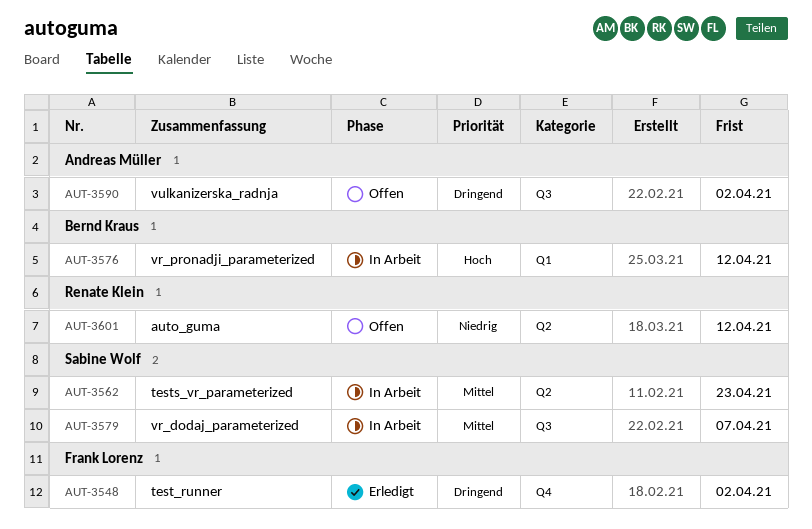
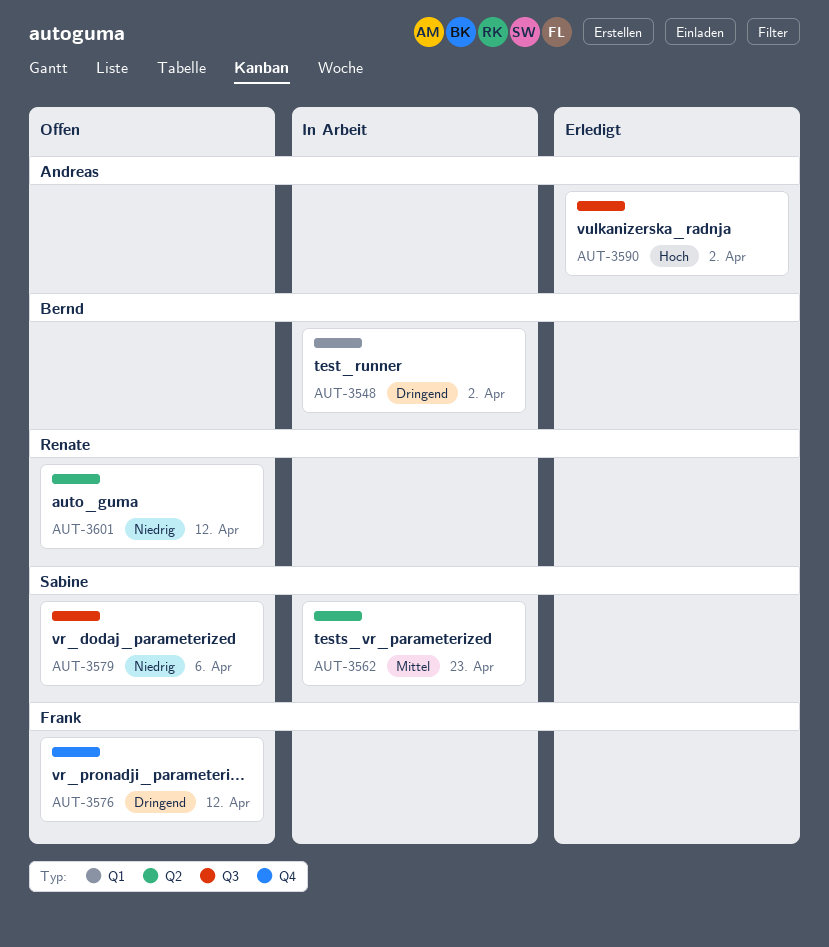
AUT-3548, status: Erledigt -> In Arbeit
AUT-3548, owner: Frank Lorenz -> Bernd Kraus
AUT-3548, label: Q4 -> Q1
AUT-3576, status: In Arbeit -> Offen
AUT-3576, owner: Bernd Kraus -> Frank Lorenz
AUT-3576, priority: Hoch -> Dringend
AUT-3576, label: Q1 -> Q4
AUT-3579, status: In Arbeit -> Offen
AUT-3579, priority: Mittel -> Niedrig
AUT-3579, due: Apr 7 -> Apr 6
AUT-3590, status: Offen -> Erledigt
AUT-3590, priority: Dringend -> Hoch

